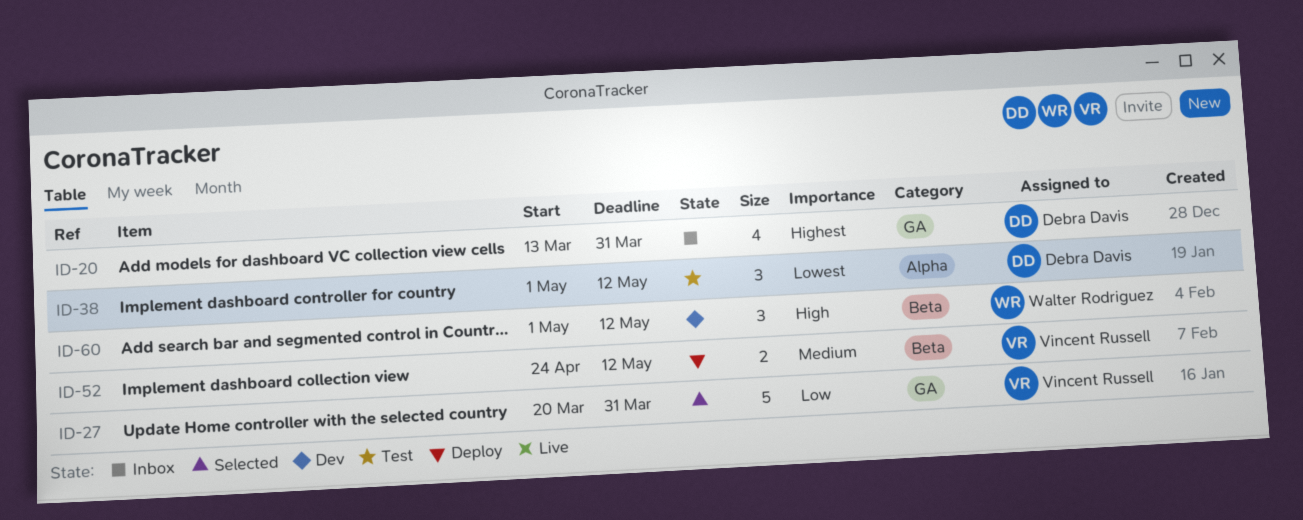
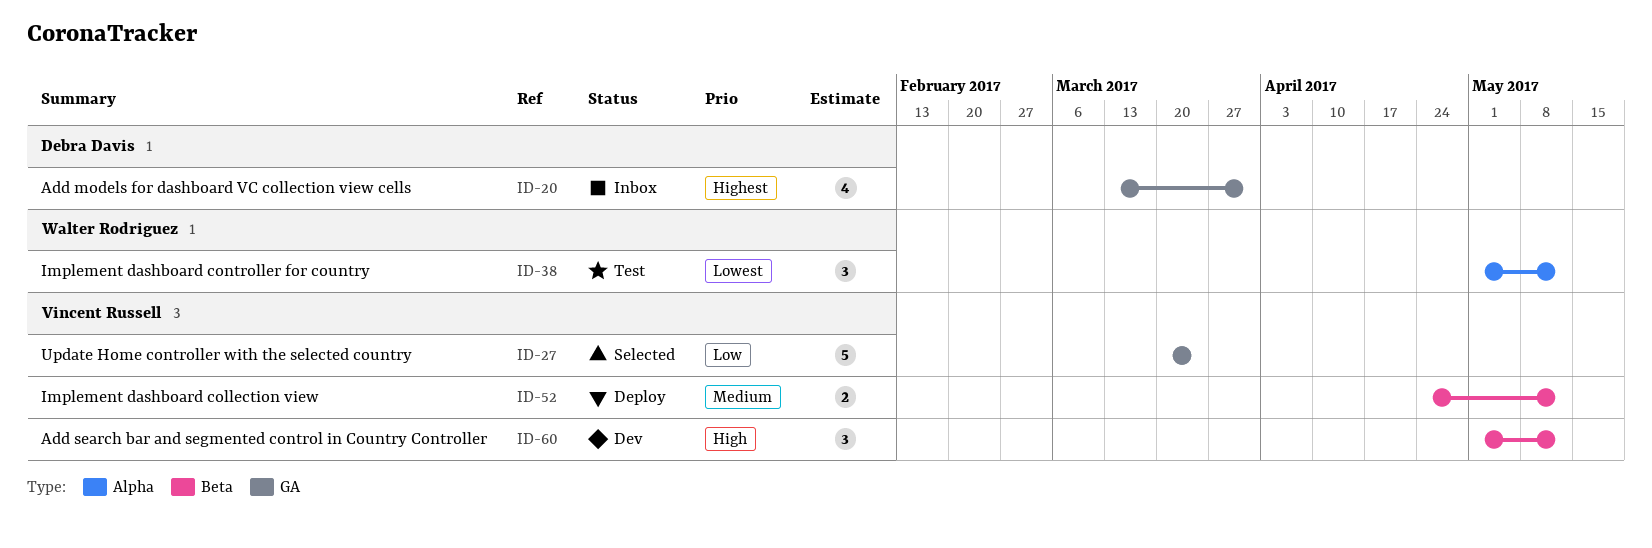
ID-27, due: Mar 31 -> Mar 24
ID-38, owner: Debra Davis -> Walter Rodriguez
ID-60, owner: Walter Rodriguez -> Vincent Russell

